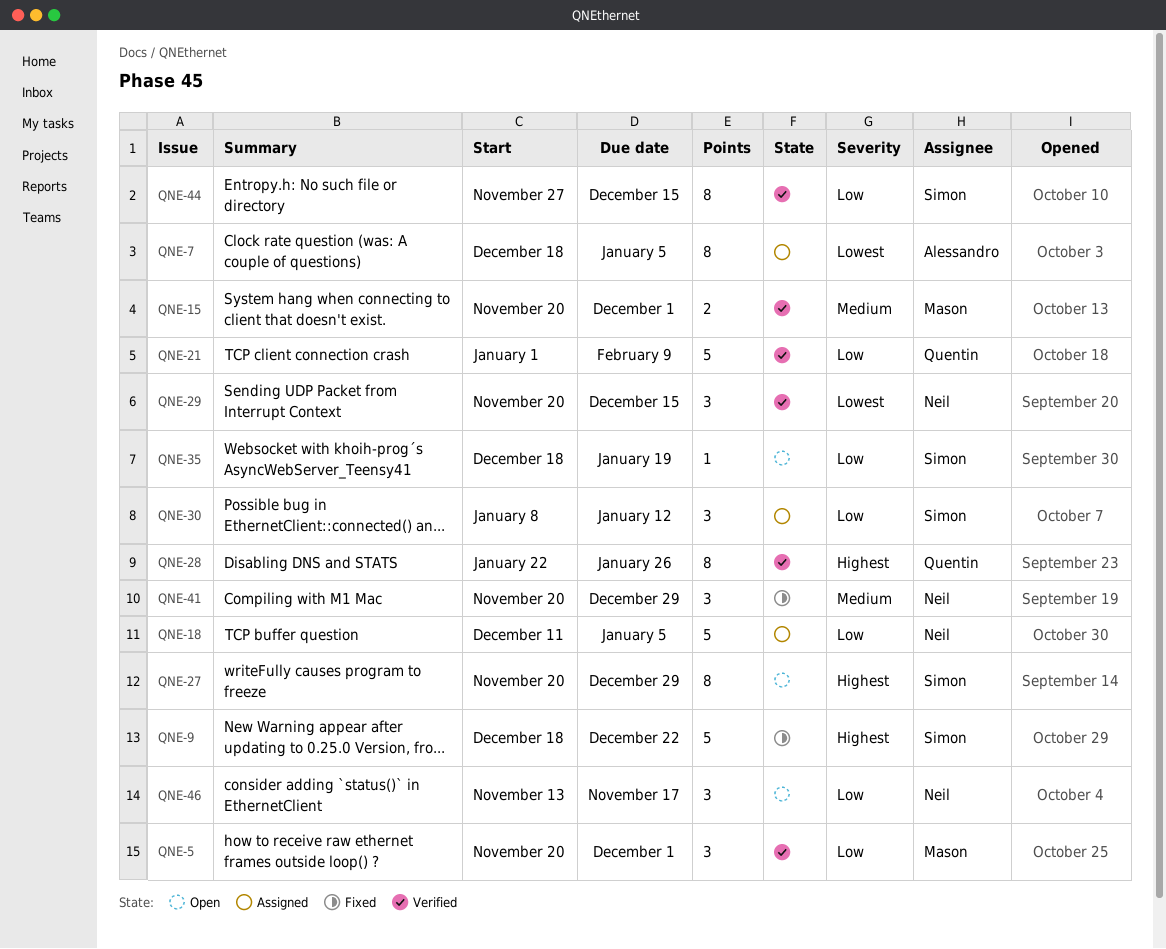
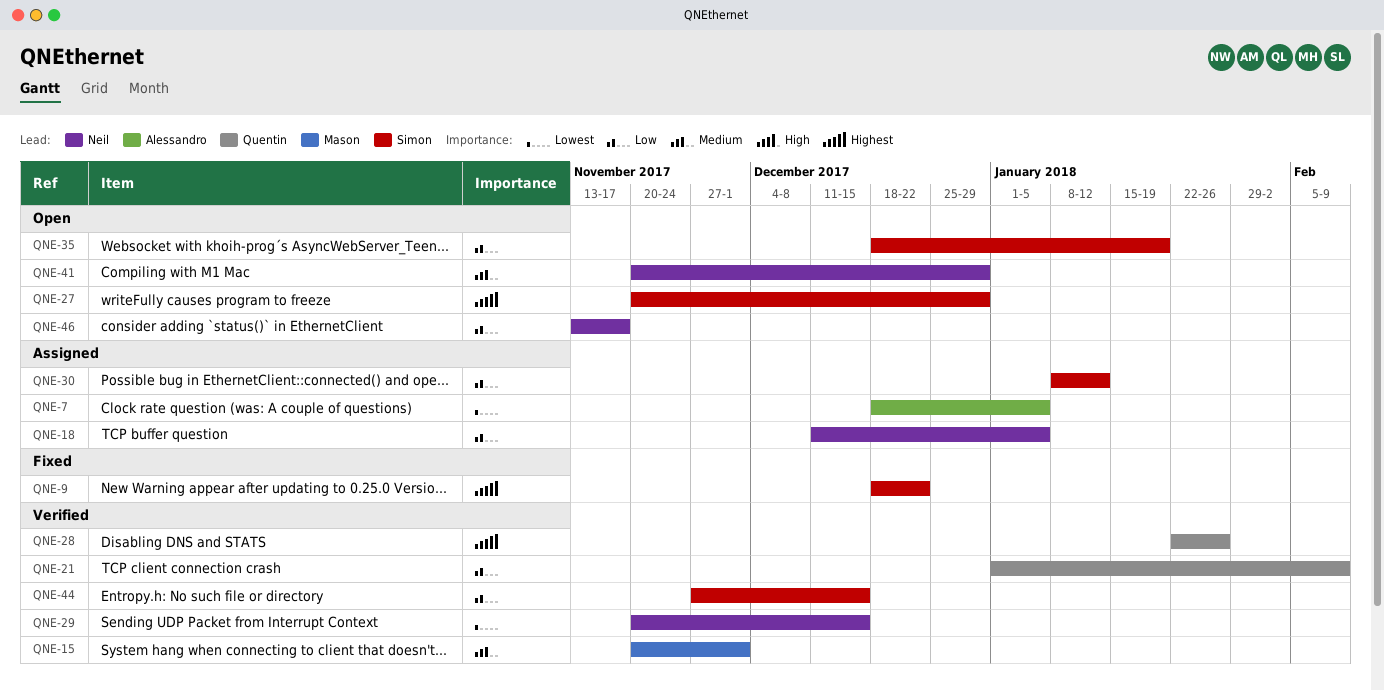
QNE-5: present -> none
QNE-41, status: Fixed -> Open

